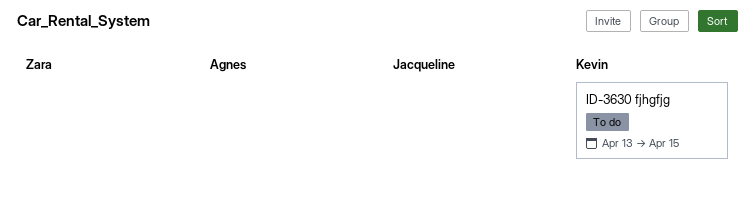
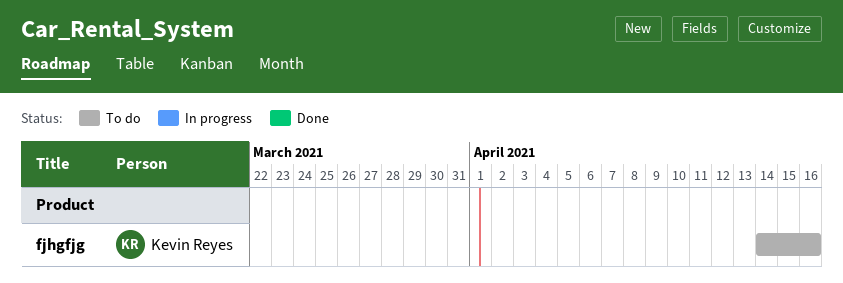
fjhgfjg, start: Apr 13 -> Apr 14
fjhgfjg, due: Apr 15 -> Apr 16

